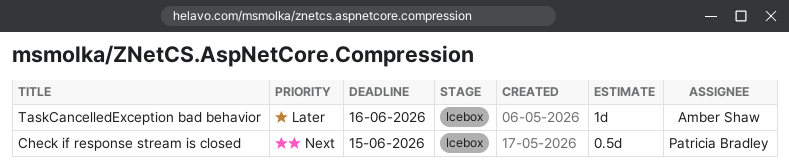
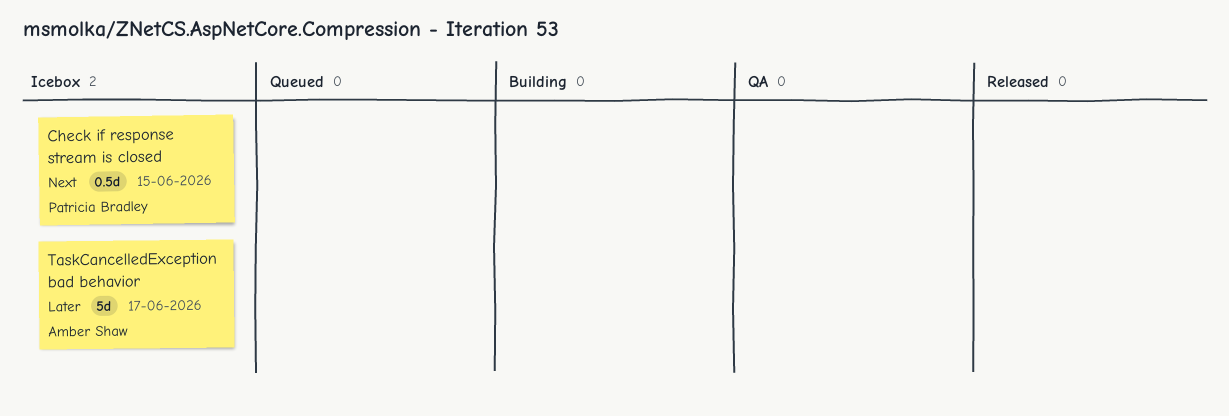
TaskCancelledException bad behavior, estimate: 1d -> 5d
TaskCancelledException bad behavior, due: Jun 16 -> Jun 17

